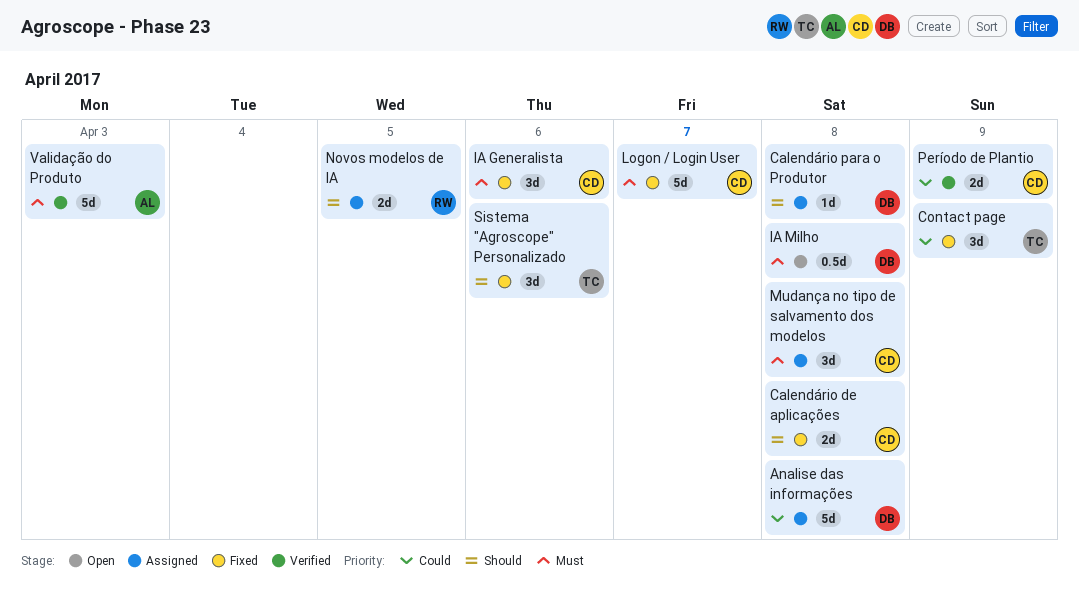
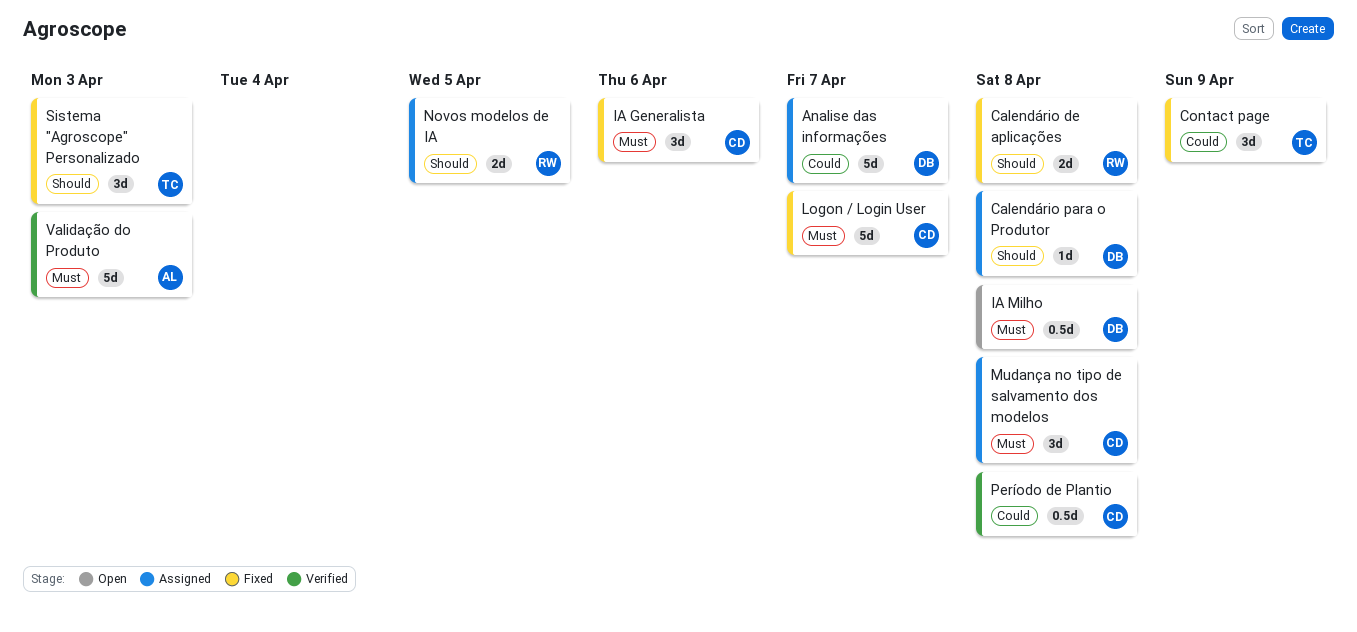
Analise das informações, due: Apr 8 -> Apr 7
Calendário de aplicações, owner: CD -> RW
Período de Plantio, estimate: 2d -> 0.5d
Período de Plantio, due: Apr 9 -> Apr 8
Sistema "Agroscope" Personalizado, due: Apr 6 -> Apr 3

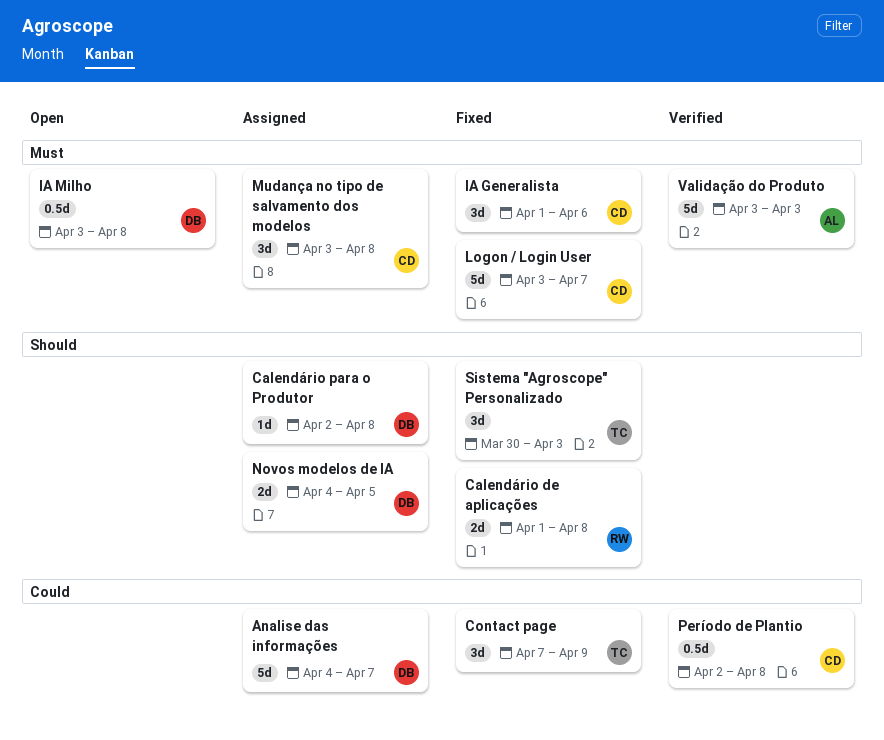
Novos modelos de IA, owner: RW -> DB

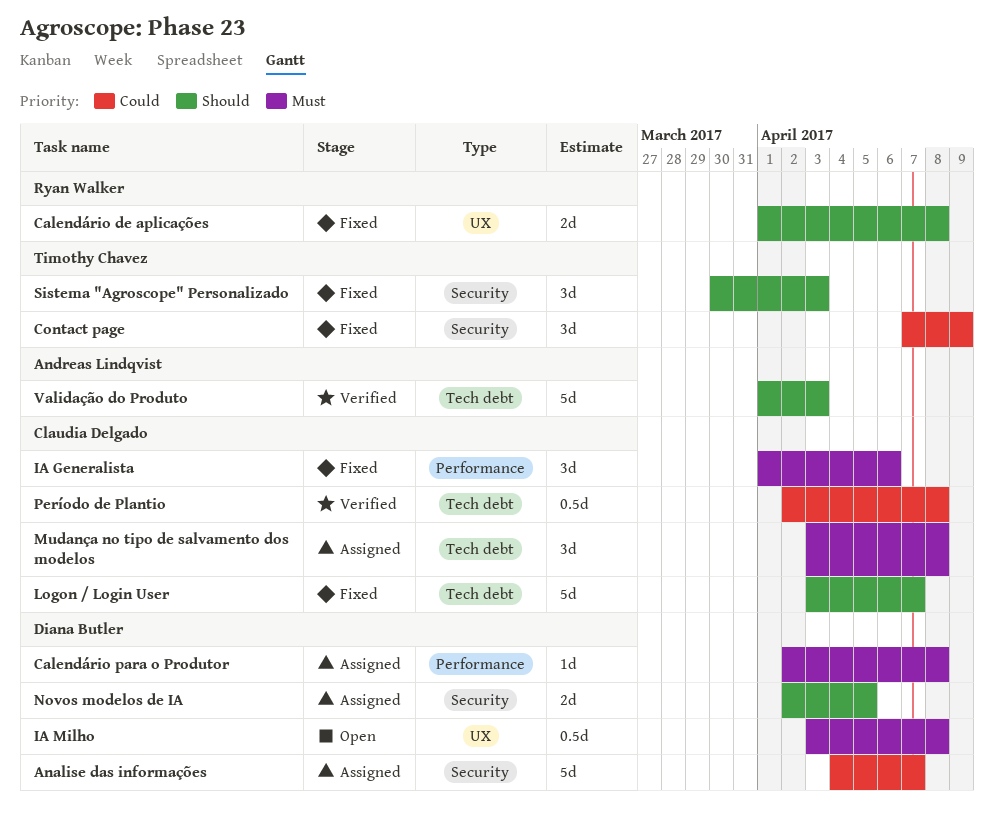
Calendário para o Produtor, priority: Should -> Must
Logon / Login User, priority: Must -> Should
Novos modelos de IA, start: Apr 4 -> Apr 2
Validação do Produto, priority: Must -> Should
Validação do Produto, start: Apr 3 -> Apr 1

